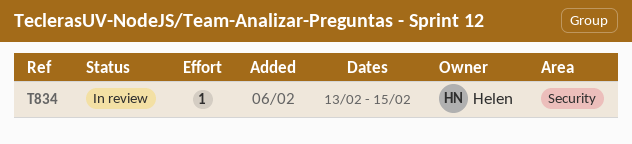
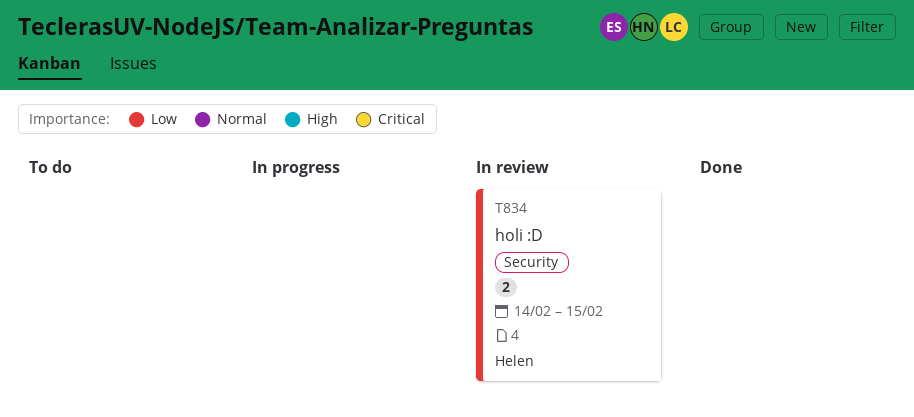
T834, estimate: 1 -> 2
T834, start: Feb 13 -> Feb 14

